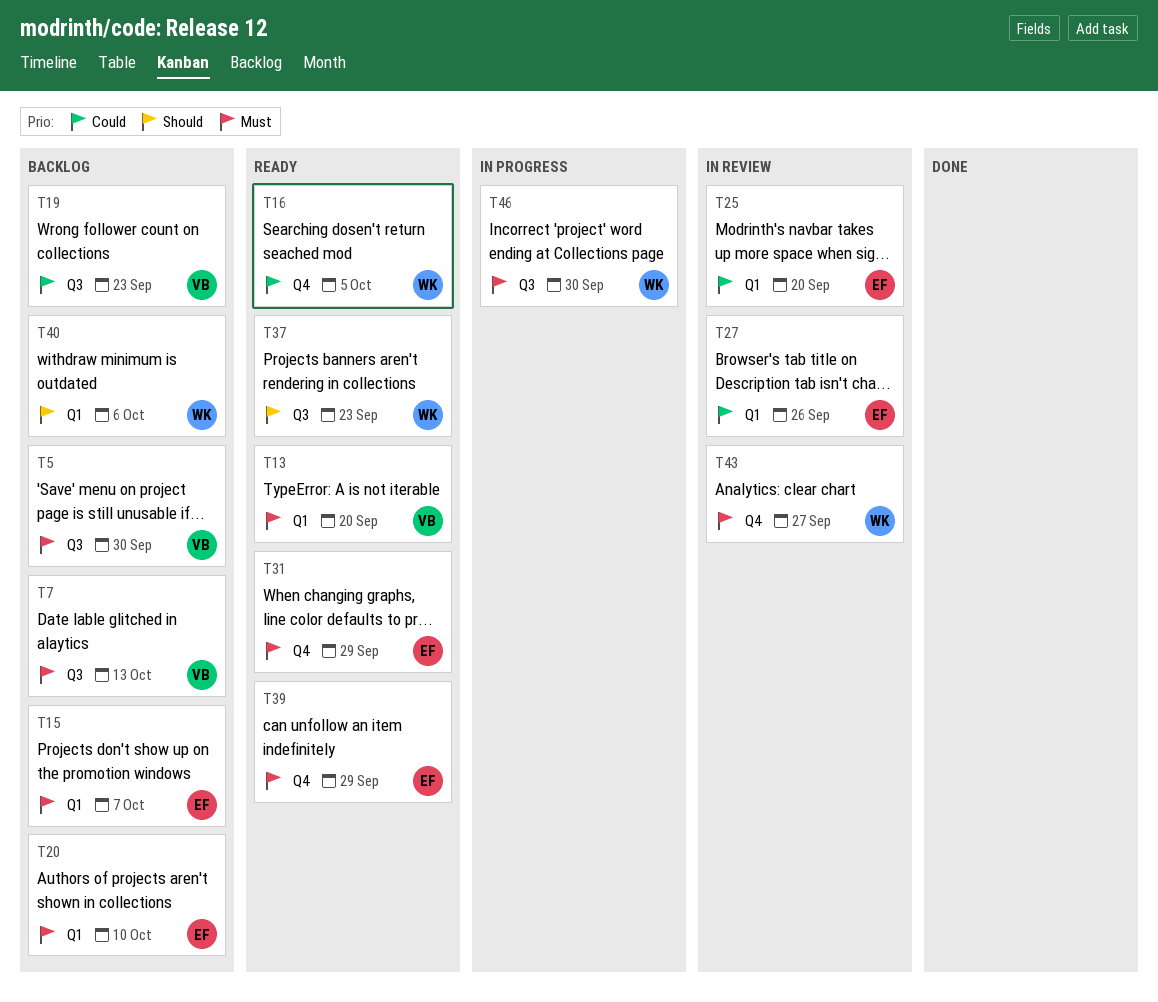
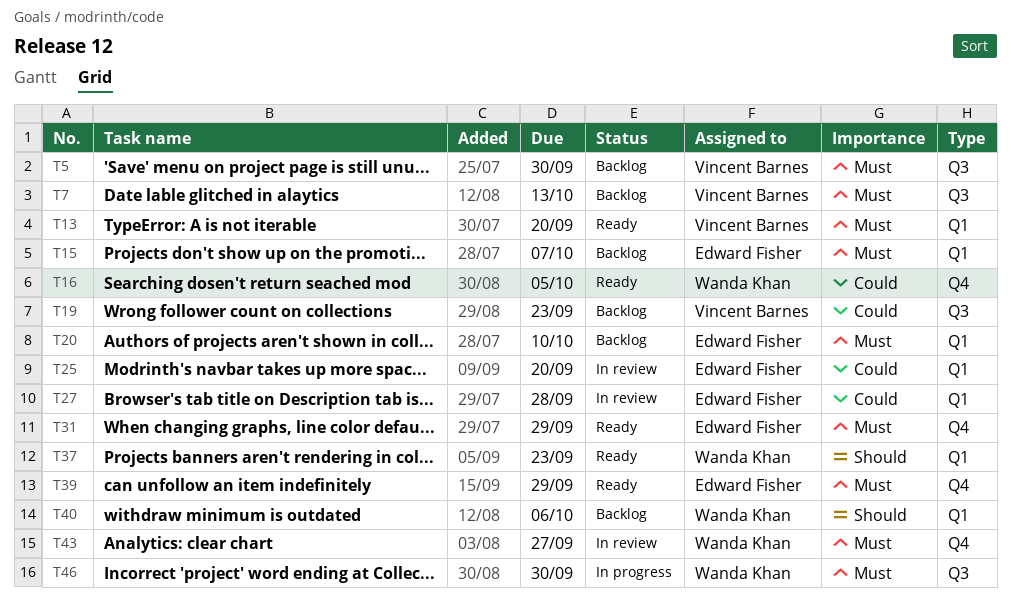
T27, due: Sep 26 -> Sep 28
T37, label: Q3 -> Q1

